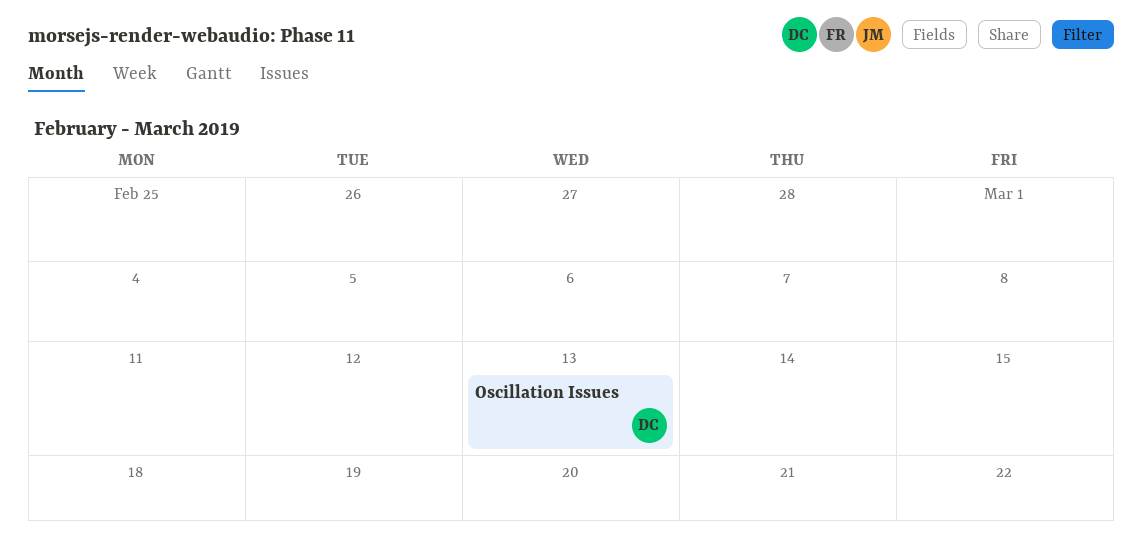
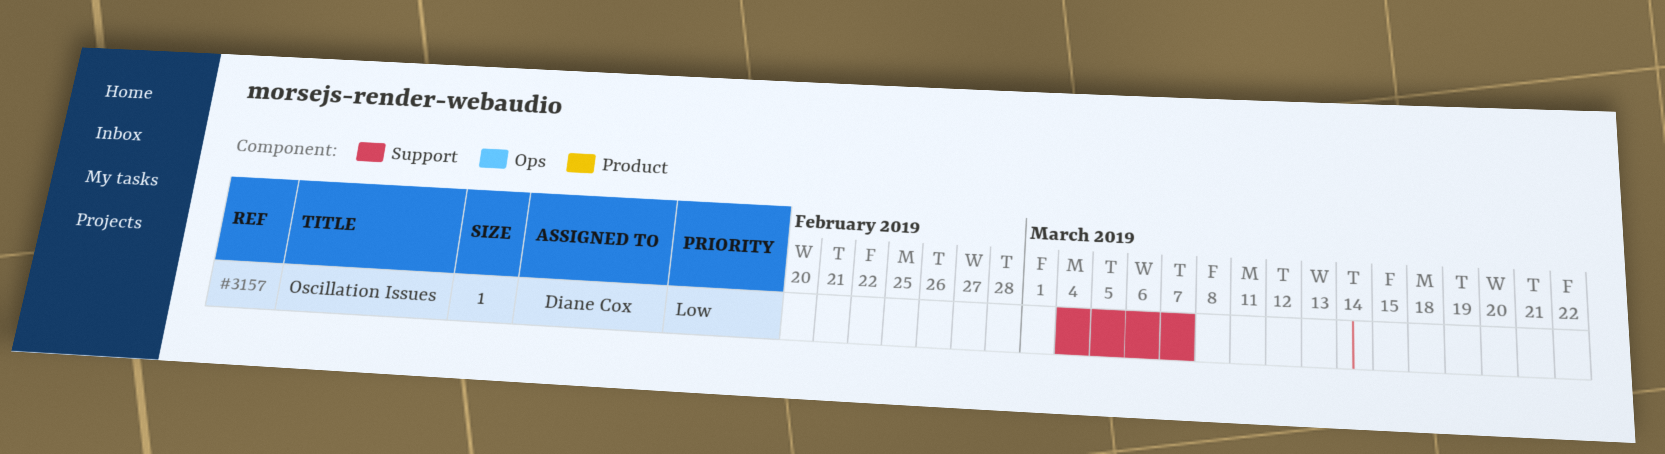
Oscillation Issues, due: Mar 13 -> Mar 7

